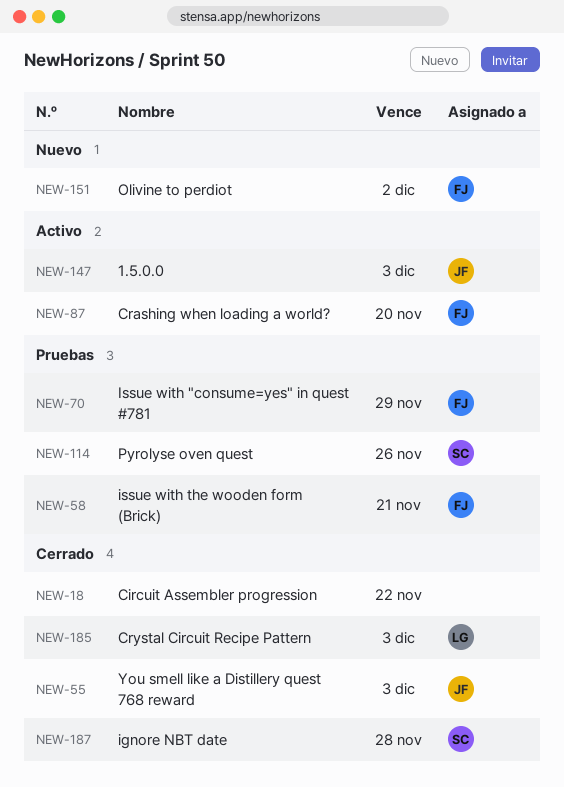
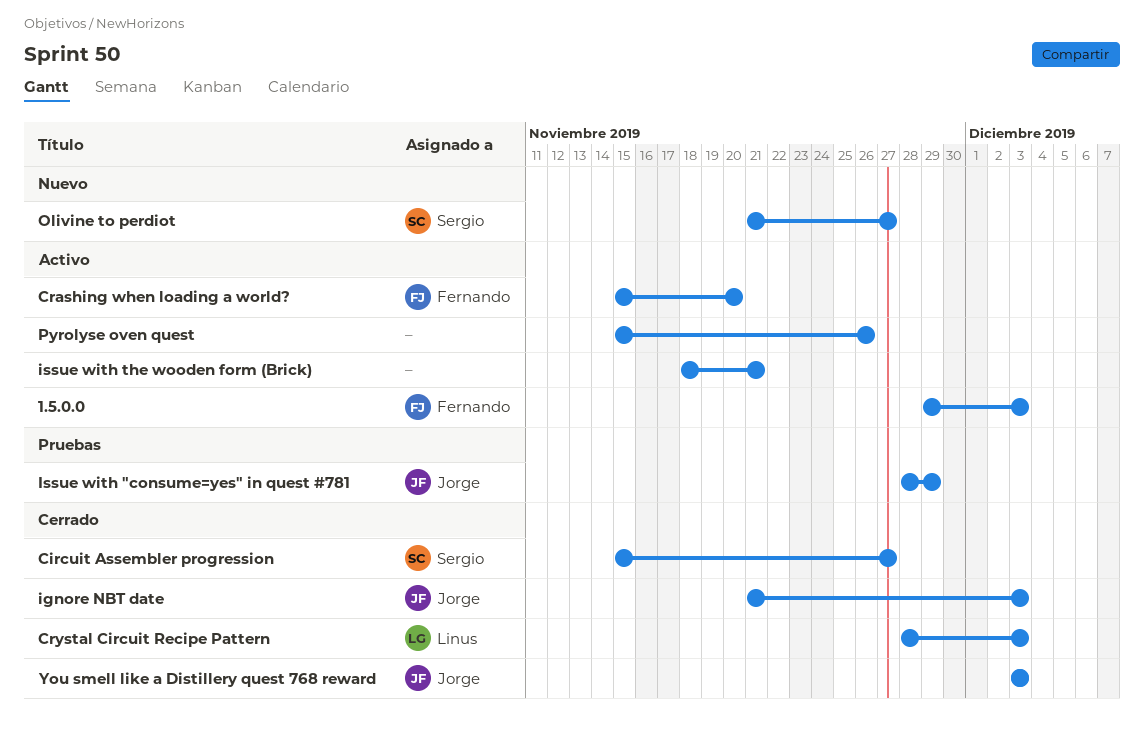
1.5.0.0, owner: Jorge -> Fernando
Circuit Assembler progression, owner: none -> Sergio
Circuit Assembler progression, due: Nov 22 -> Nov 27
ignore NBT date, owner: Sergio -> Jorge
ignore NBT date, due: Nov 28 -> Dec 3
Issue with "consume=yes" in quest #781, owner: Fernando -> Jorge
issue with the wooden form (Brick), status: Pruebas -> Activo
issue with the wooden form (Brick), owner: Fernando -> none
Olivine to perdiot, owner: Fernando -> Sergio
Olivine to perdiot, due: Dec 2 -> Nov 27
Pyrolyse oven quest, status: Pruebas -> Activo
Pyrolyse oven quest, owner: Sergio -> none

